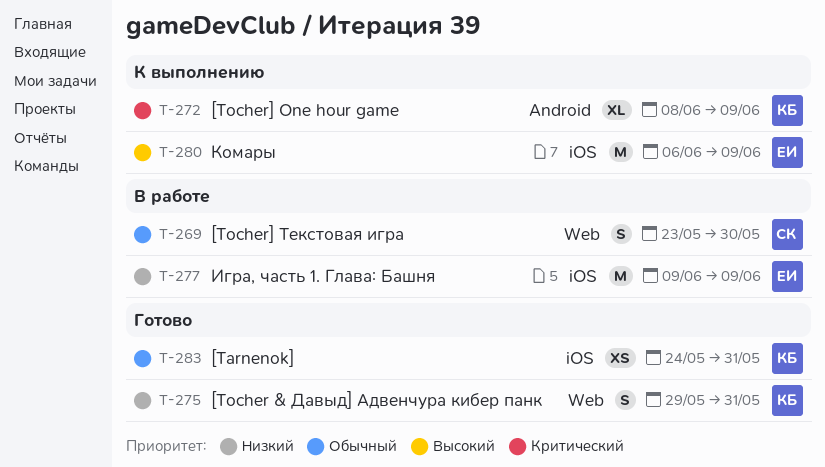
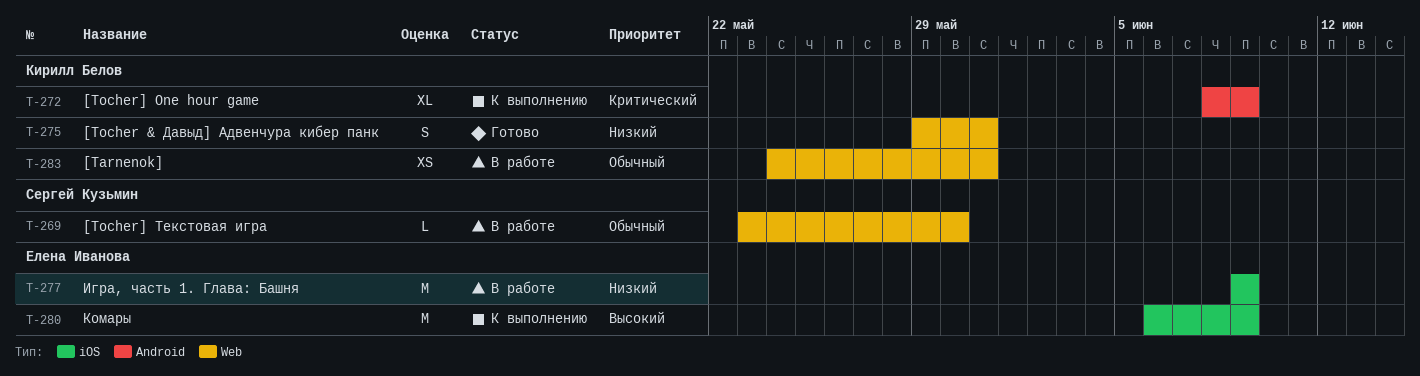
T-269, estimate: S -> L
T-283, status: Готово -> В работе
T-283, label: iOS -> Web

